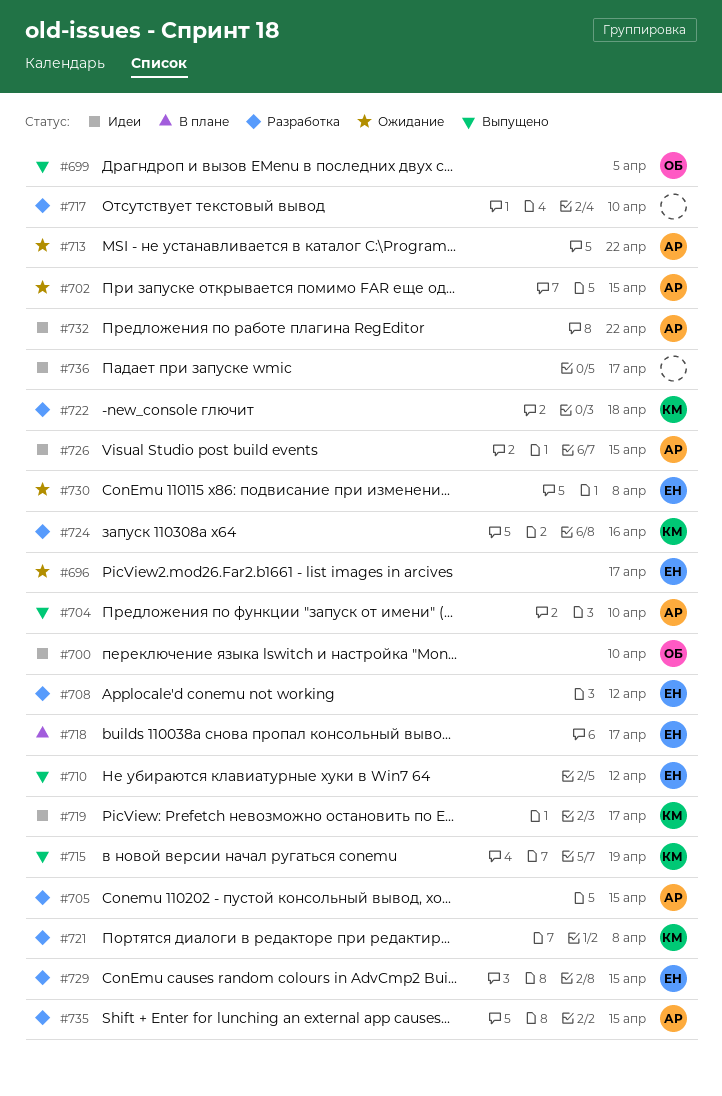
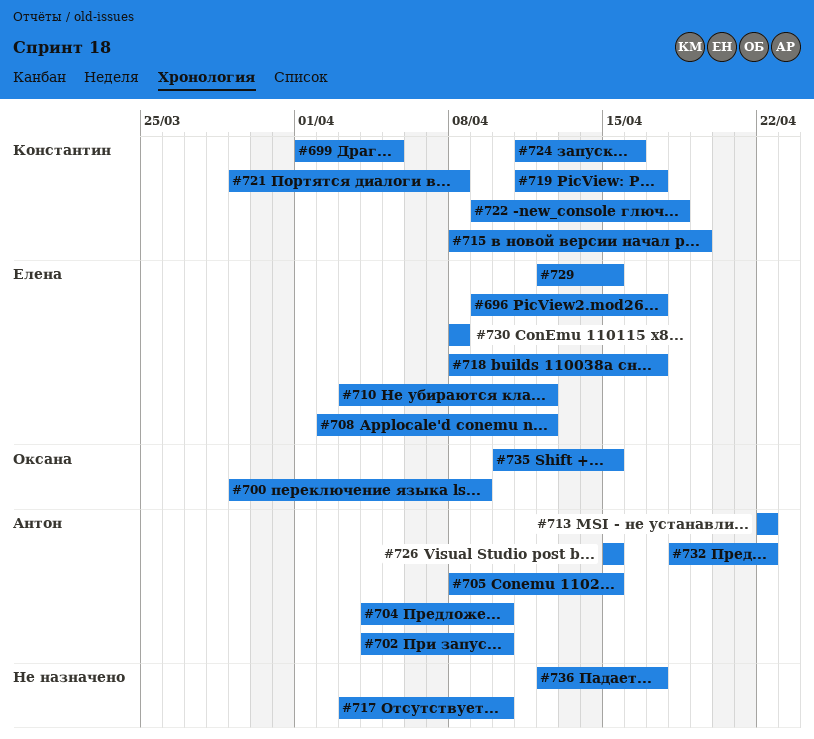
#699, owner: Оксана -> Константин
#700, due: Apr 10 -> Apr 9
#702, due: Apr 15 -> Apr 10
#735, owner: Антон -> Оксана

